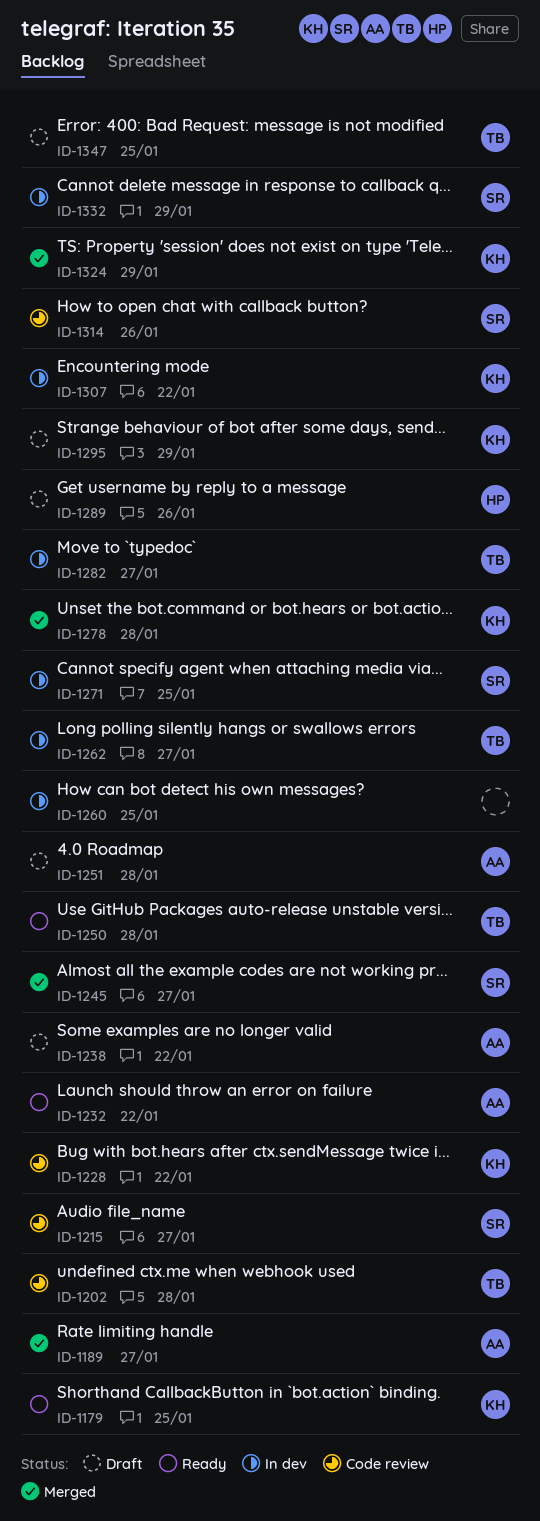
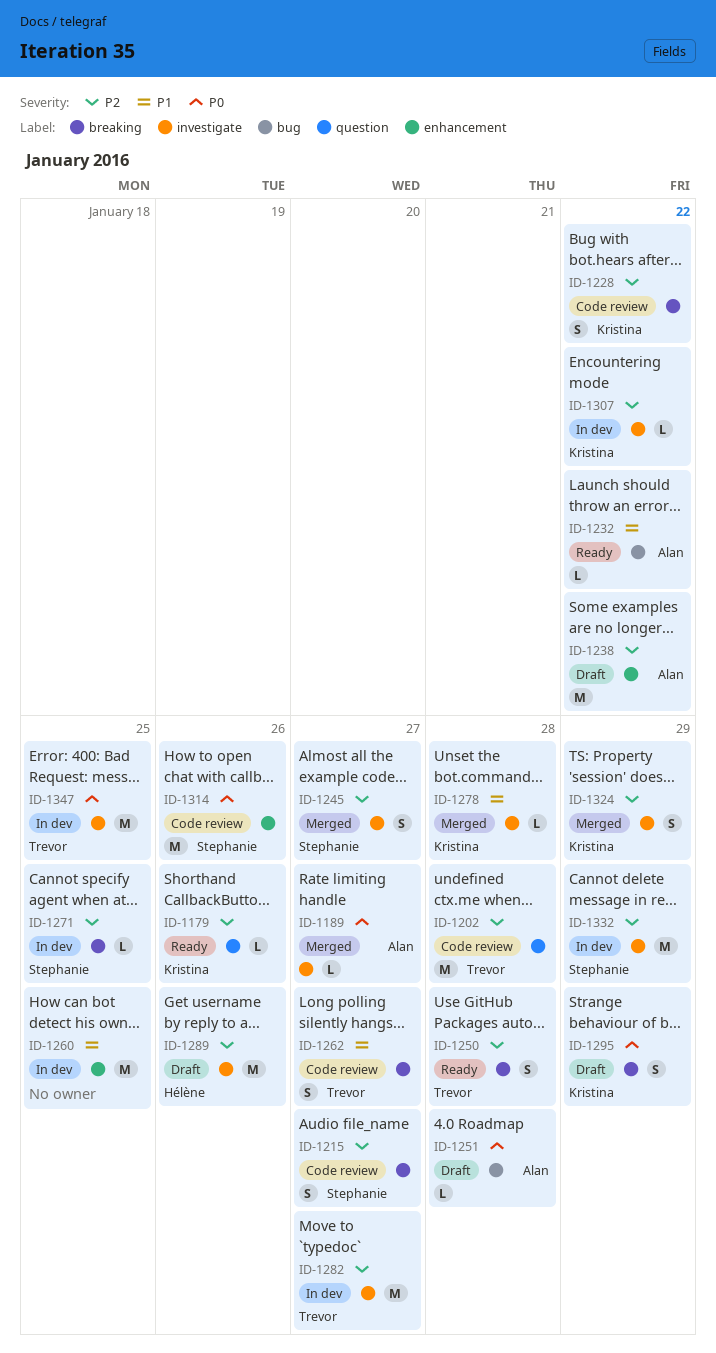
ID-1179, due: Jan 25 -> Jan 26
ID-1262, status: In dev -> Code review
ID-1347, status: Draft -> In dev

